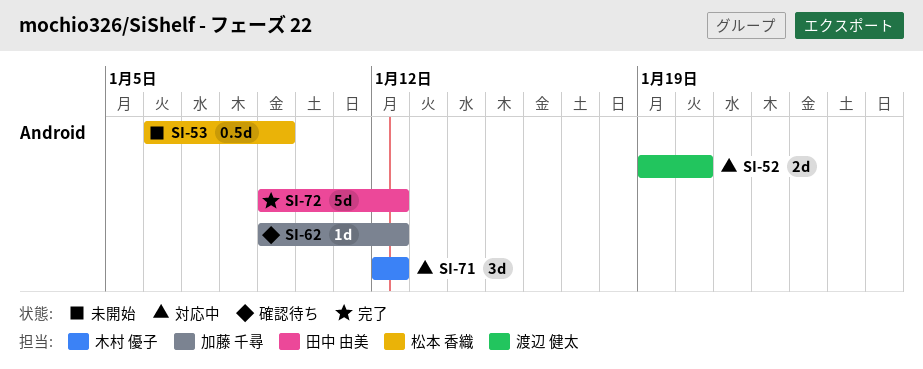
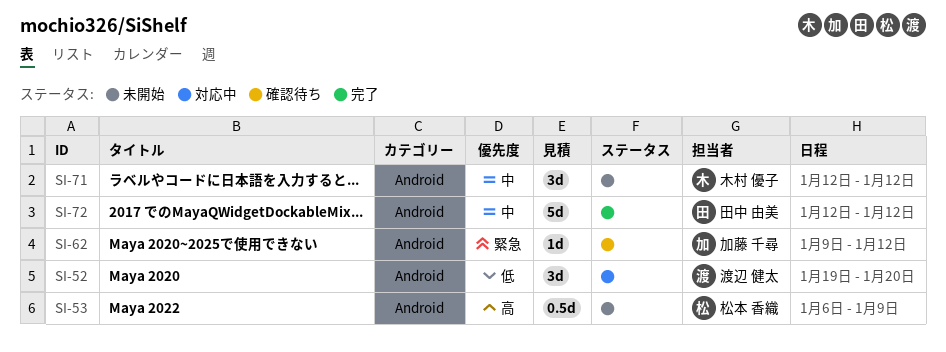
SI-52, estimate: 2d -> 3d
SI-71, status: 対応中 -> 未開始
SI-72, start: Jan 9 -> Jan 12

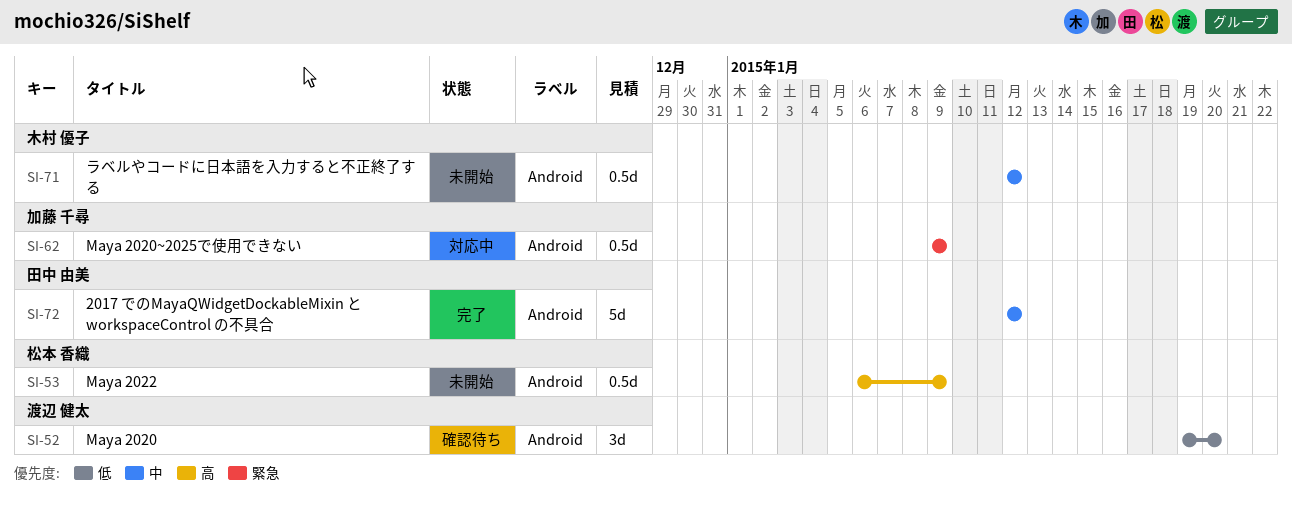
SI-52, status: 対応中 -> 確認待ち
SI-62, status: 確認待ち -> 対応中
SI-62, estimate: 1d -> 0.5d
SI-62, due: Jan 12 -> Jan 9
SI-71, estimate: 3d -> 0.5d

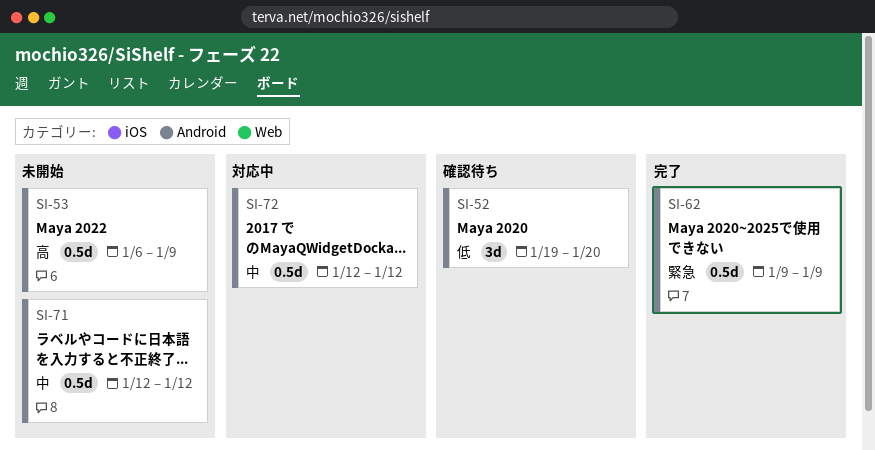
SI-62, status: 対応中 -> 完了
SI-72, status: 完了 -> 対応中
SI-72, estimate: 5d -> 0.5d

